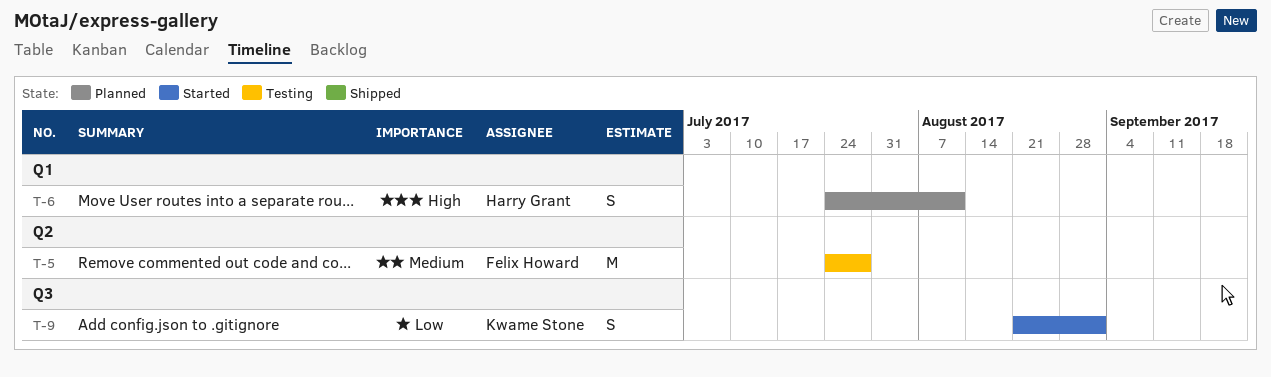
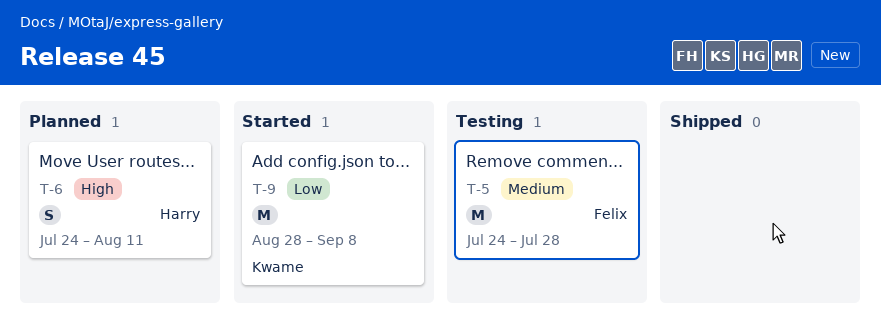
T-9, estimate: S -> M
T-9, start: Aug 21 -> Aug 28
T-9, due: Sep 1 -> Sep 8

